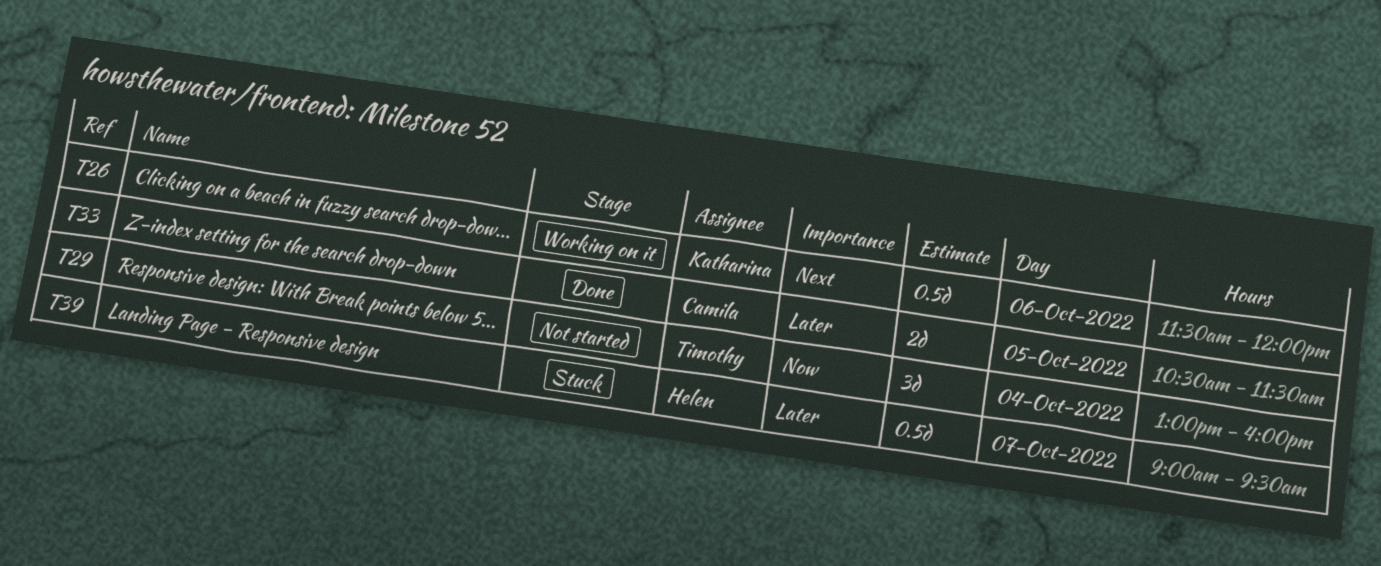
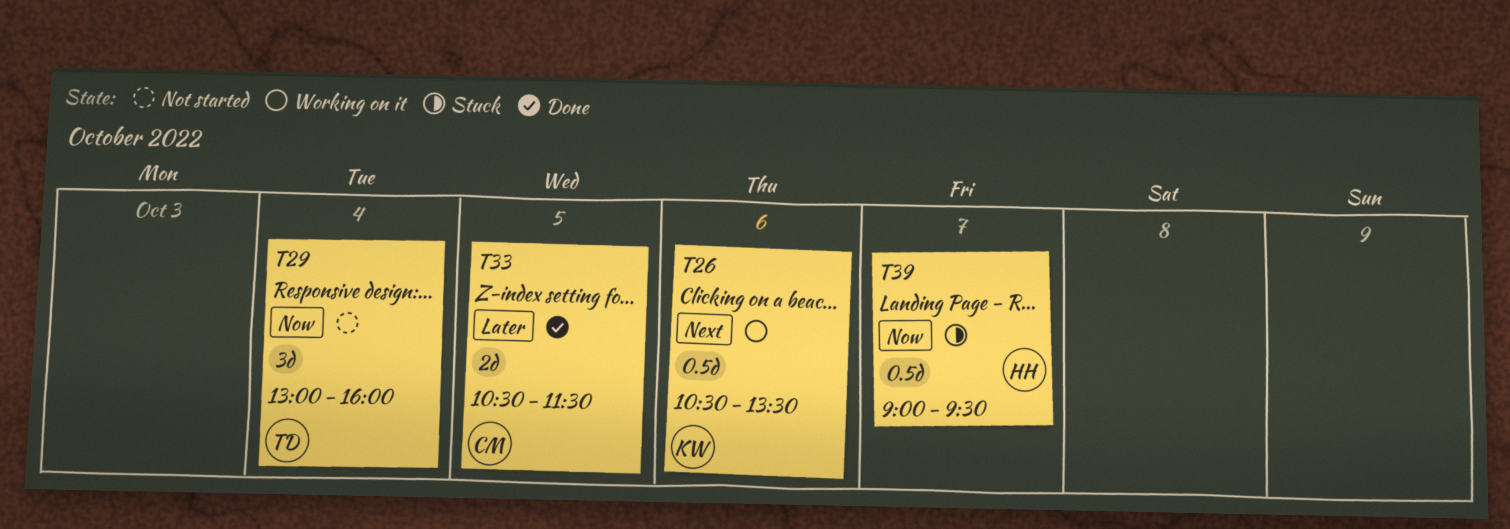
T26, begins: 11:30 -> 10:30
T26, ends: 12:00 -> 13:30
T39, priority: Later -> Now

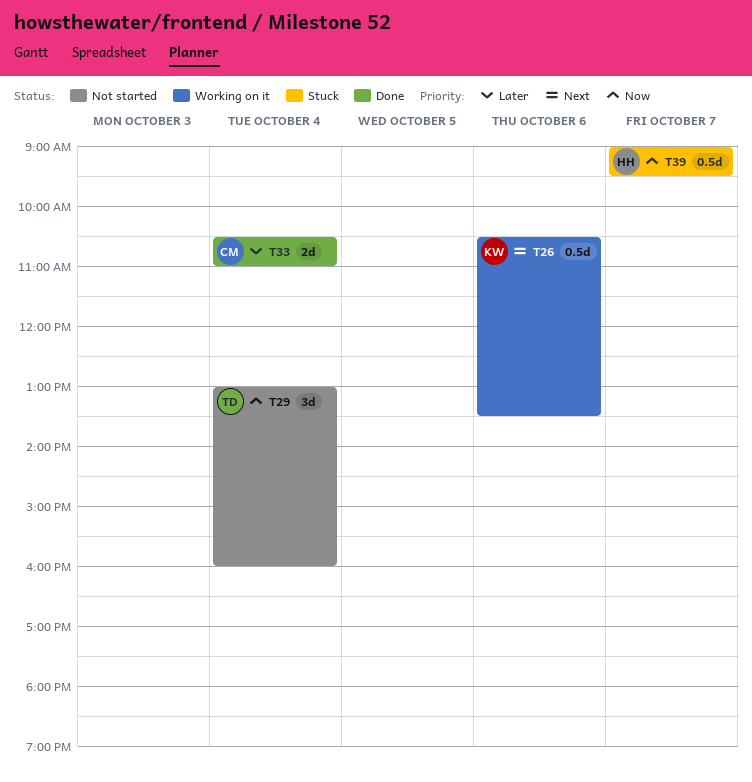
T33, day: Oct 5 -> Oct 4
T33, ends: 11:30 -> 11:00

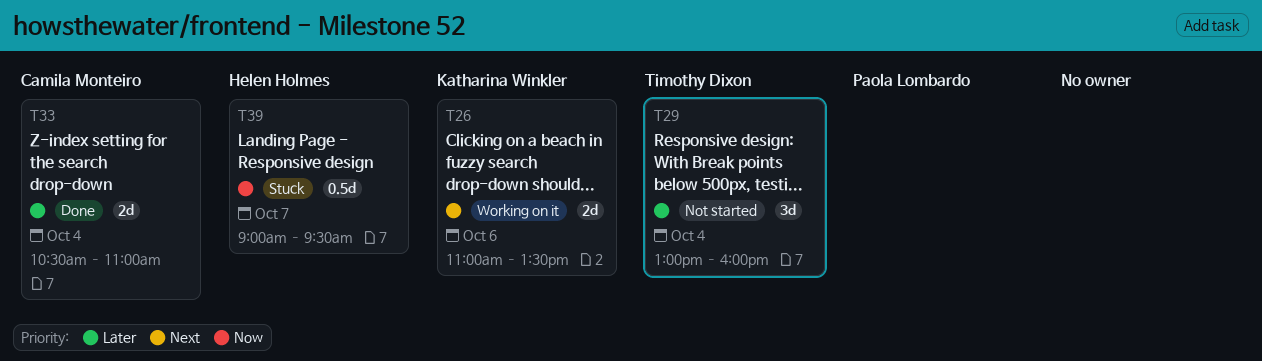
T26, estimate: 0.5d -> 2d
T26, begins: 10:30 -> 11:00
T29, priority: Now -> Later

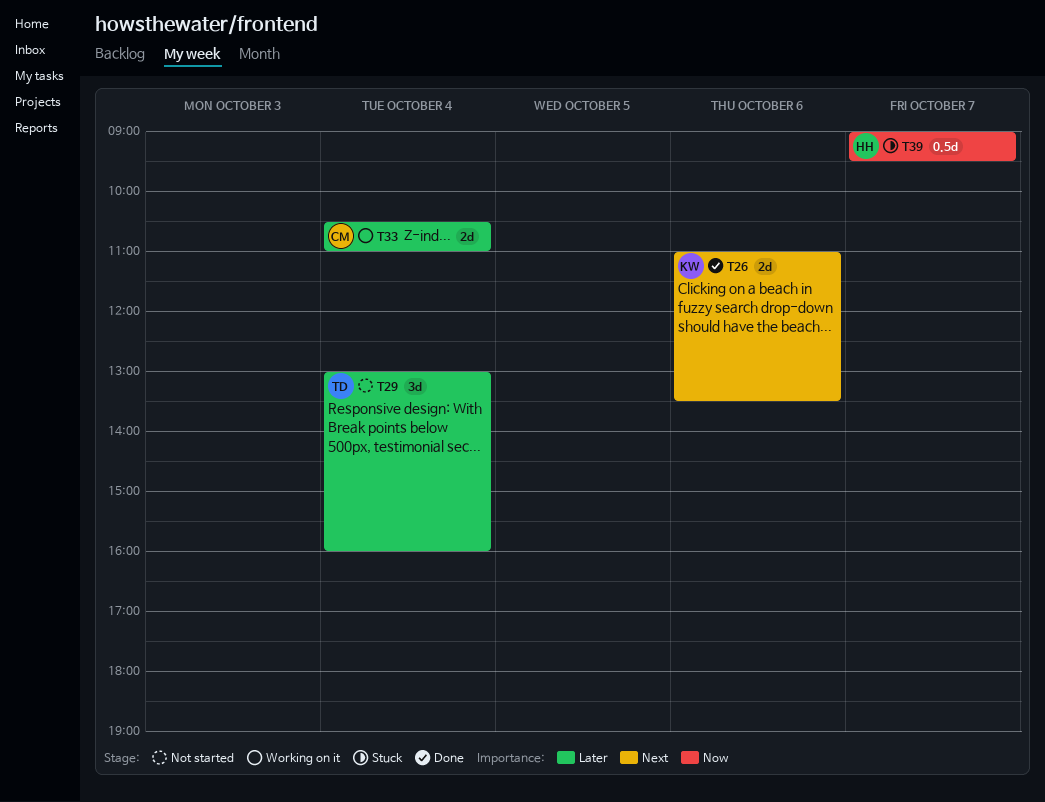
T26, status: Working on it -> Done
T33, status: Done -> Working on it

